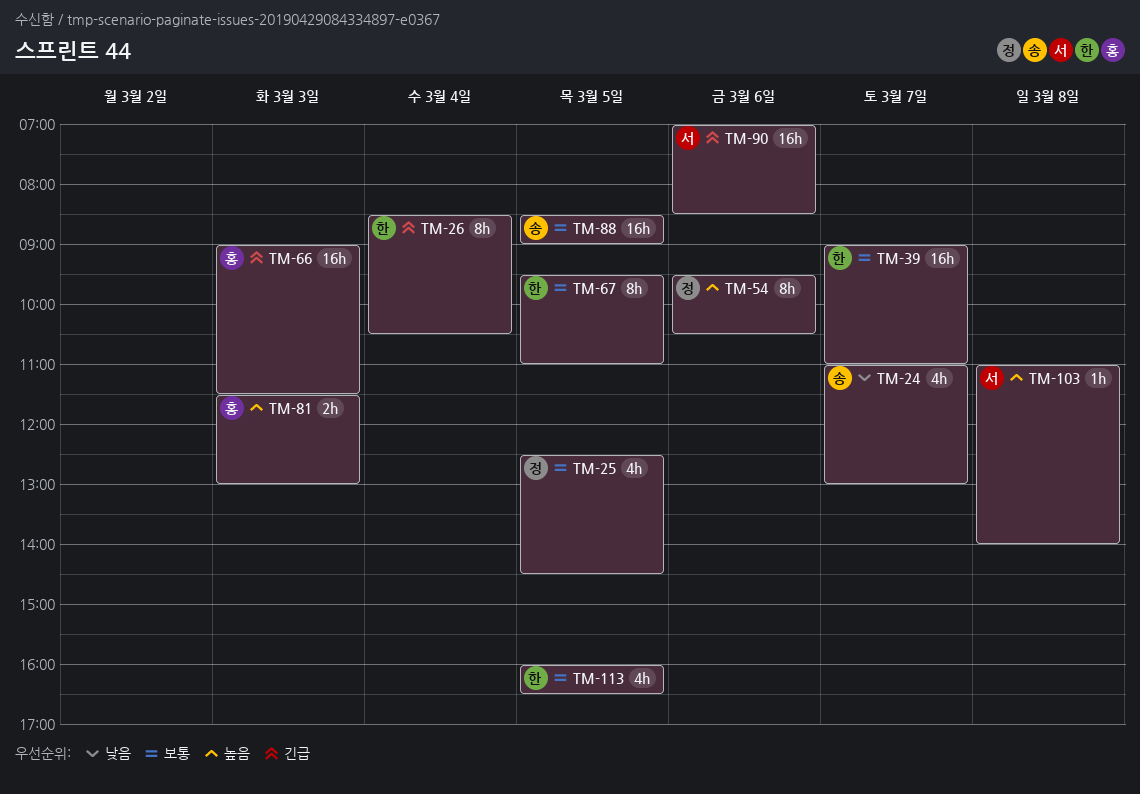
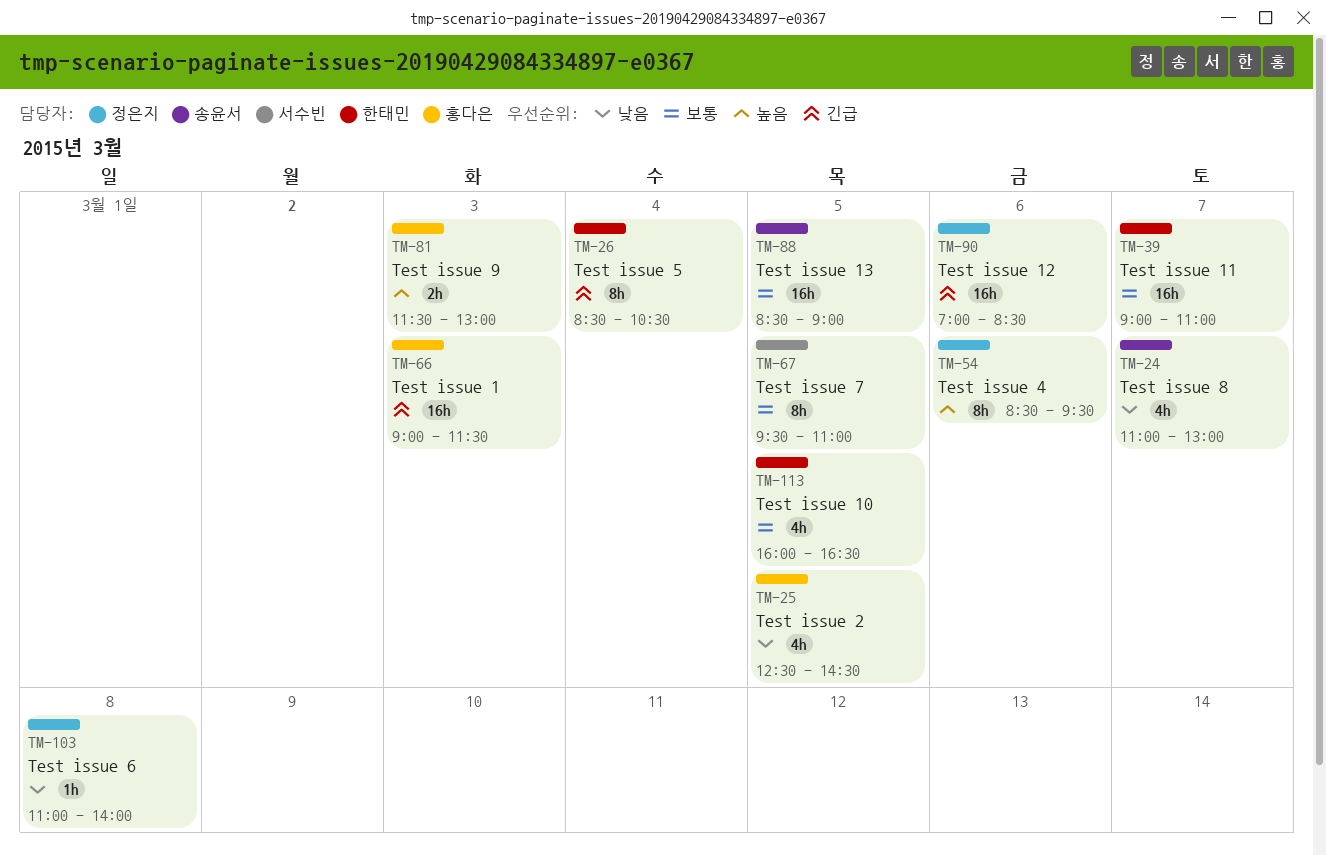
TM-25, owner: 정은지 -> 홍다은
TM-25, priority: 보통 -> 낮음
TM-54, begins: 09:30 -> 08:30
TM-54, ends: 10:30 -> 09:30
TM-67, owner: 한태민 -> 서수빈
TM-90, owner: 서수빈 -> 정은지
TM-103, owner: 서수빈 -> 정은지
TM-103, priority: 높음 -> 낮음

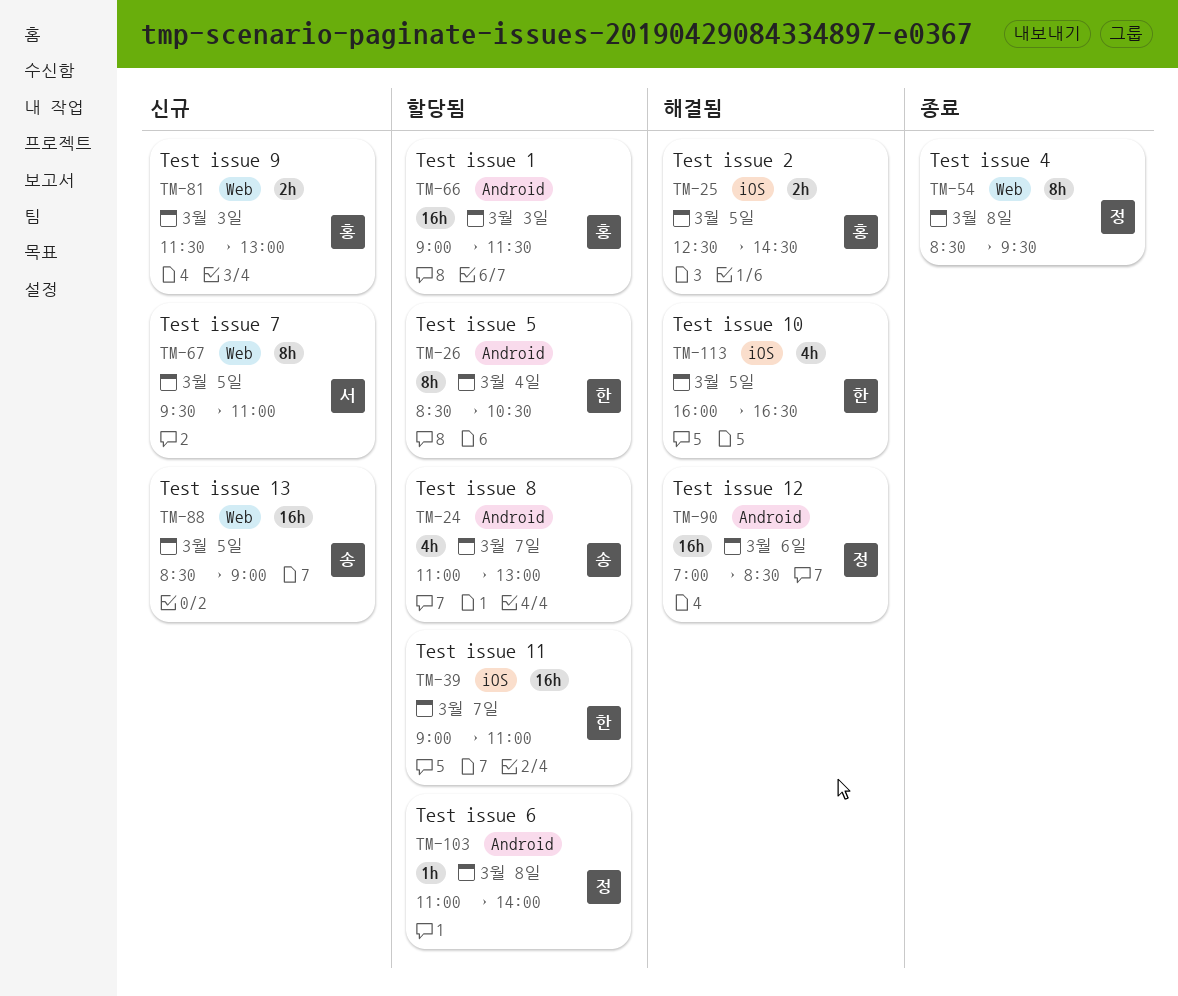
TM-25, estimate: 4h -> 2h
TM-54, day: Mar 6 -> Mar 8

